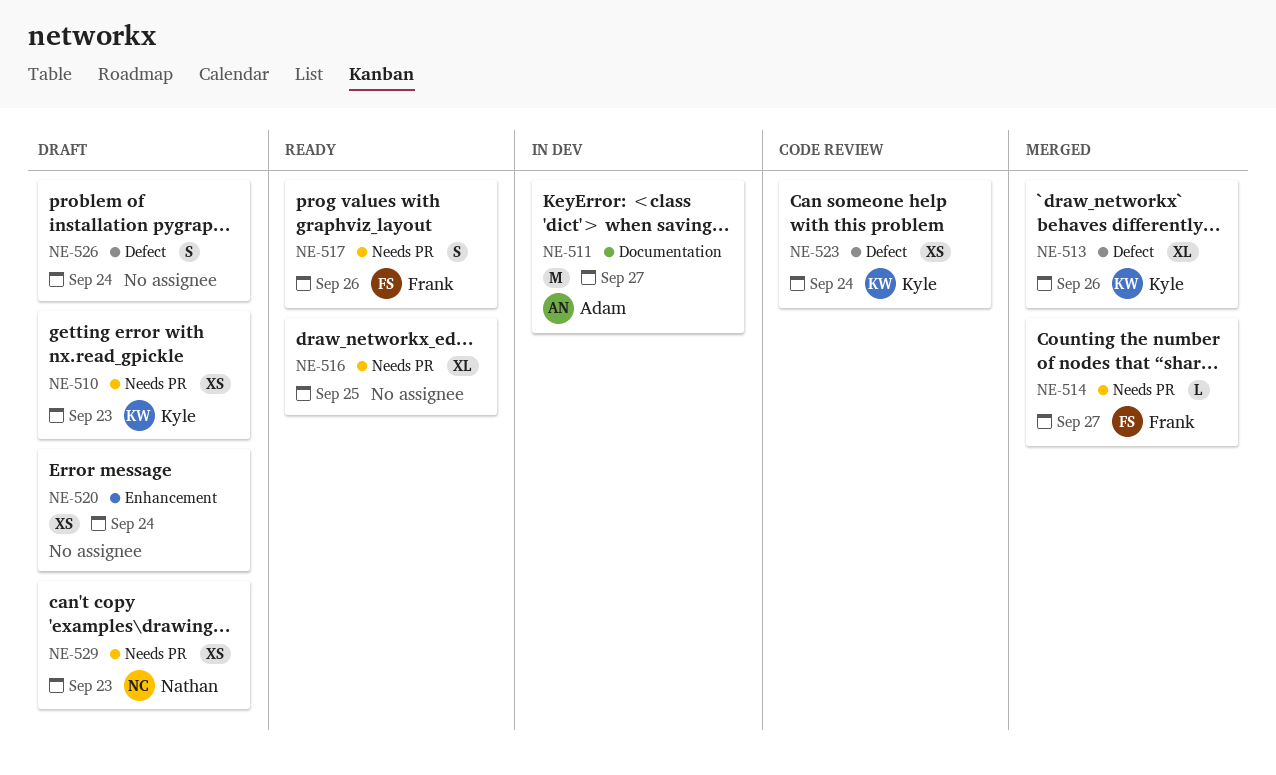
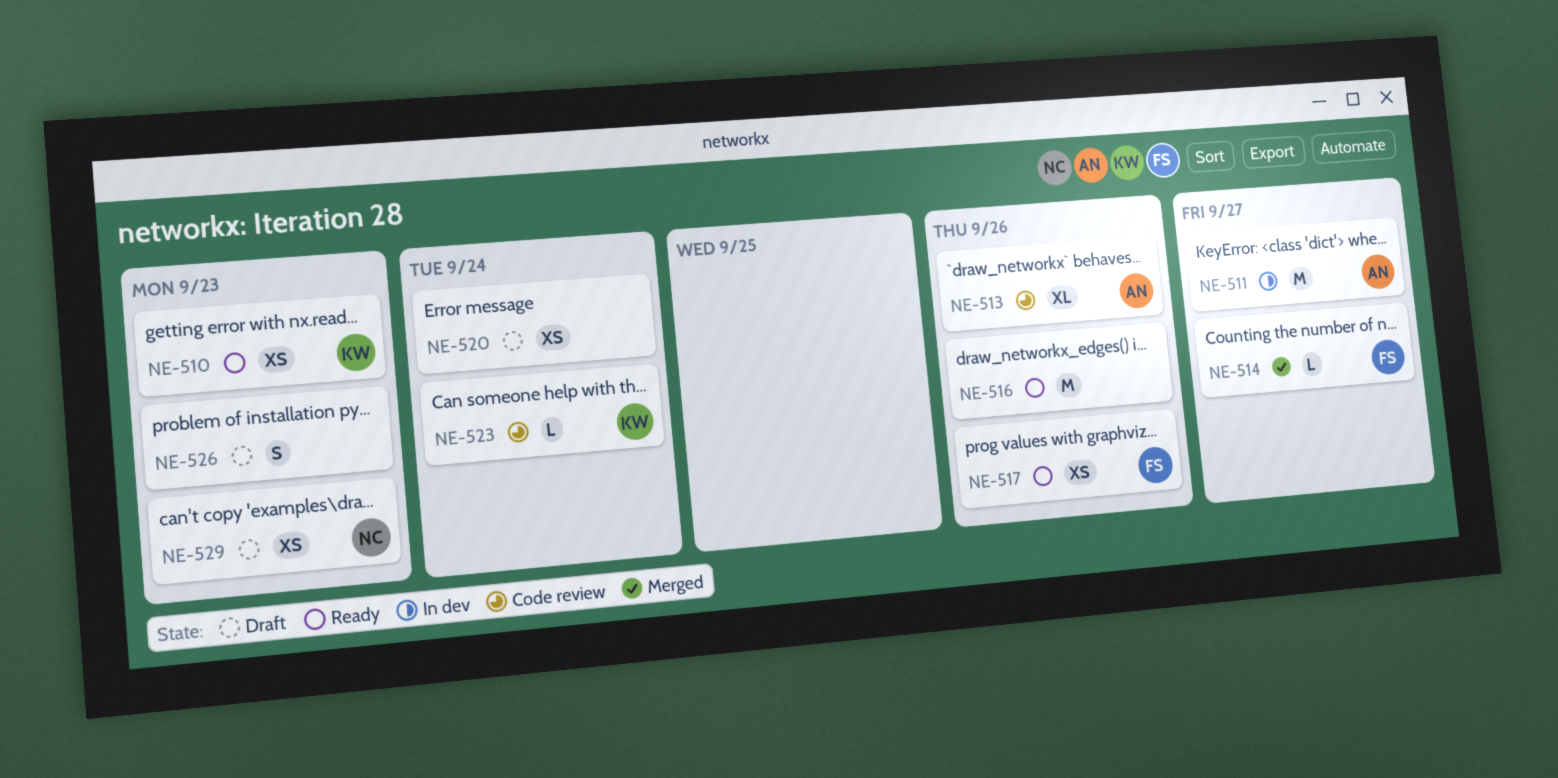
NE-510, status: Draft -> Ready
NE-513, status: Merged -> Code review
NE-513, owner: Kyle -> Adam
NE-516, estimate: XL -> M
NE-516, due: Sep 25 -> Sep 26
NE-517, estimate: S -> XS
NE-523, estimate: XS -> L
NE-526, due: Sep 24 -> Sep 23

